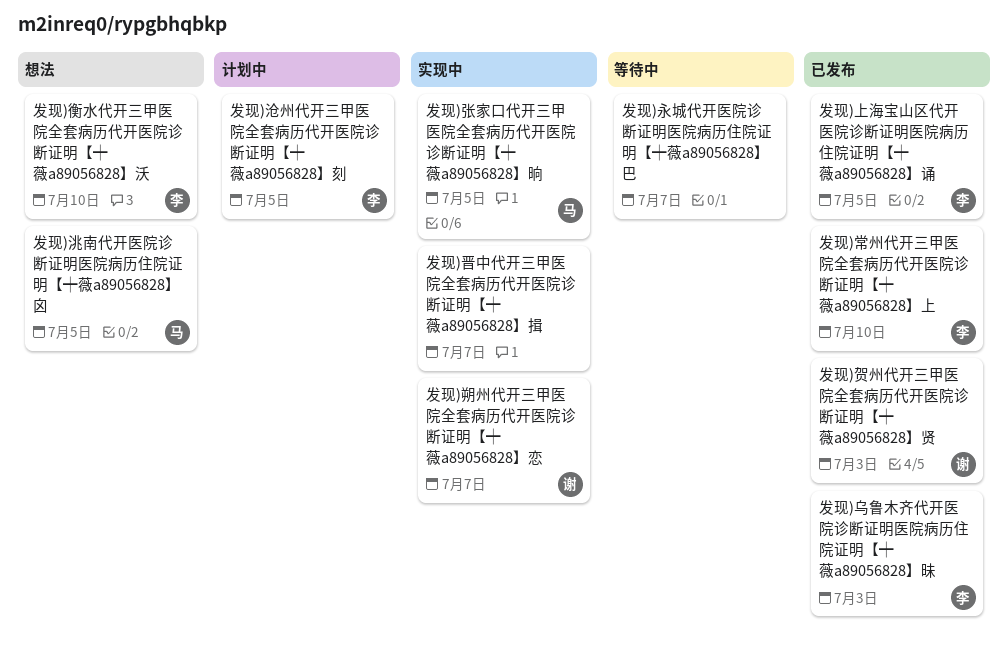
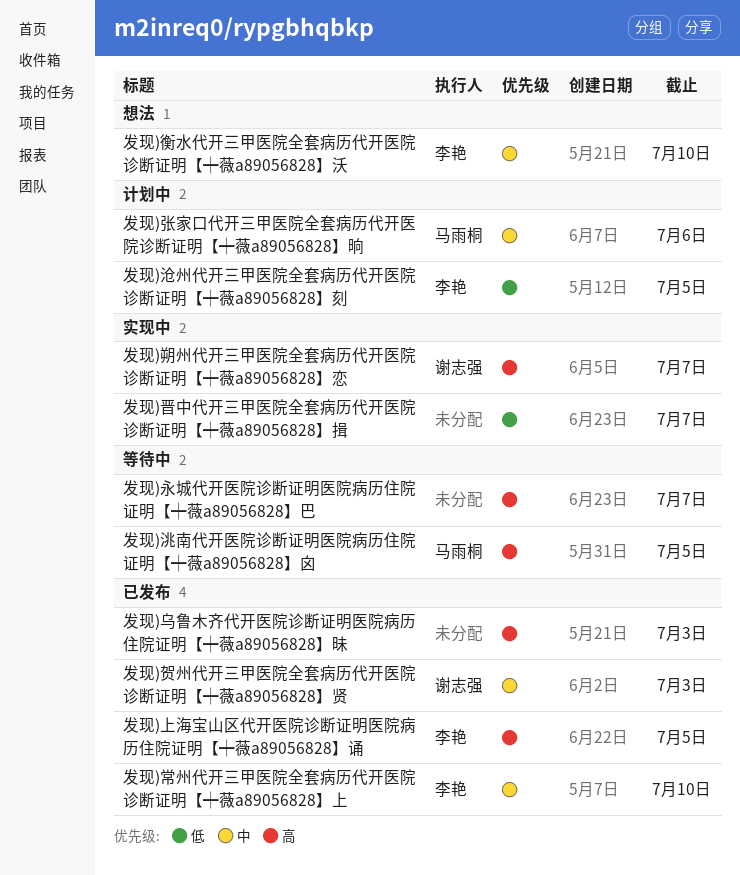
发现)乌鲁木齐代开医院诊断证明医院病历住院证明【┿薇a89056828】昧, owner: 李艳 -> none
发现)张家口代开三甲医院全套病历代开医院诊断证明【┿薇a89056828】晌, status: 实现中 -> 计划中
发现)张家口代开三甲医院全套病历代开医院诊断证明【┿薇a89056828】晌, due: Jul 5 -> Jul 6
发现)洮南代开医院诊断证明医院病历住院证明【┿薇a89056828】囟, status: 想法 -> 等待中

